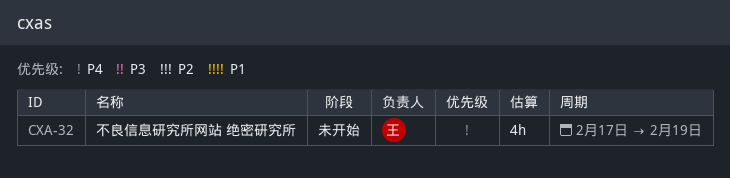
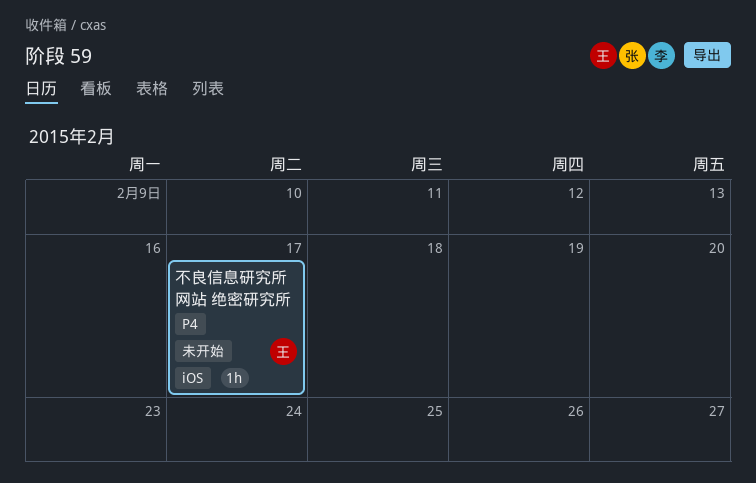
不良信息研究所网站 绝密研究所, estimate: 4h -> 1h
不良信息研究所网站 绝密研究所, due: Feb 19 -> Feb 17

